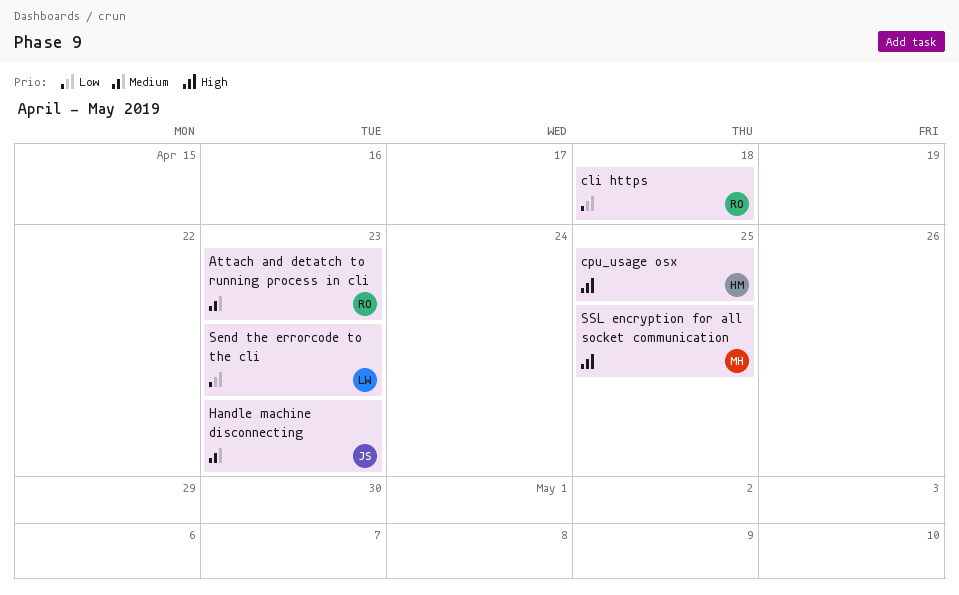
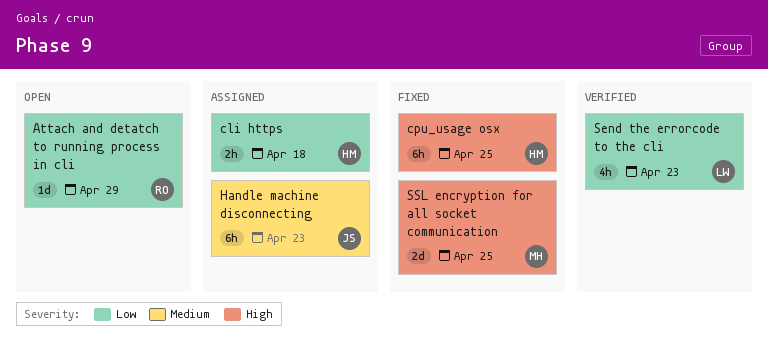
Attach and detatch to running process in cli, priority: Medium -> Low
Attach and detatch to running process in cli, due: Apr 23 -> Apr 29
cli https, owner: RO -> HM

